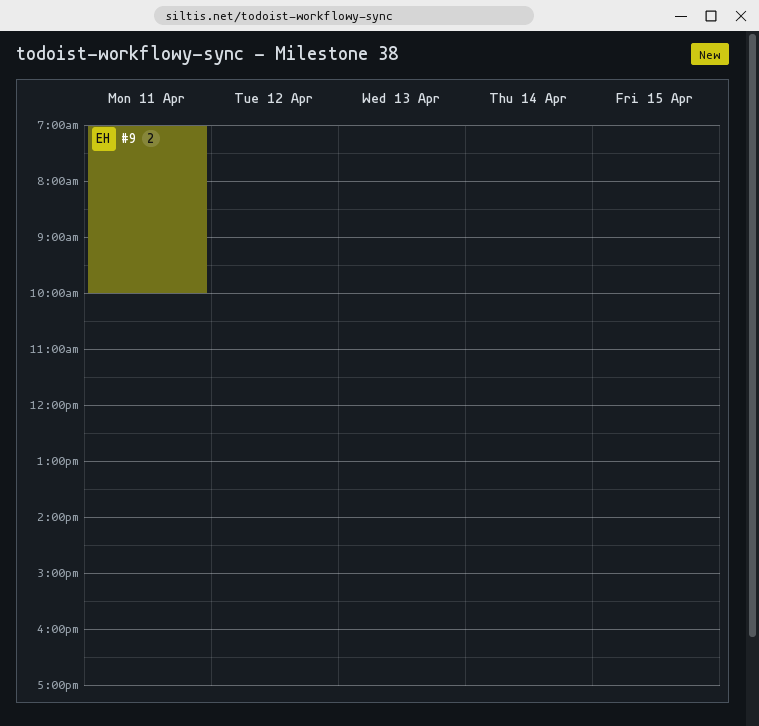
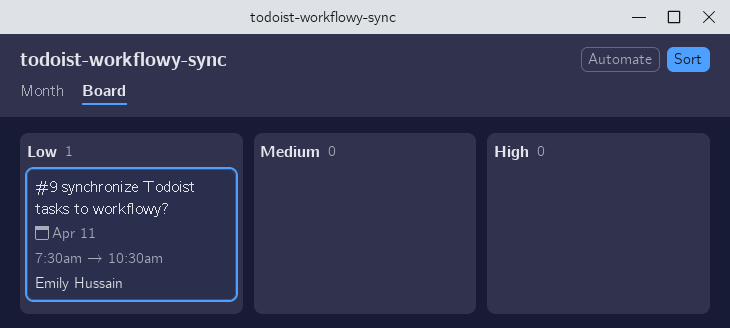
#9, begins: 07:00 -> 07:30
#9, ends: 10:00 -> 10:30

